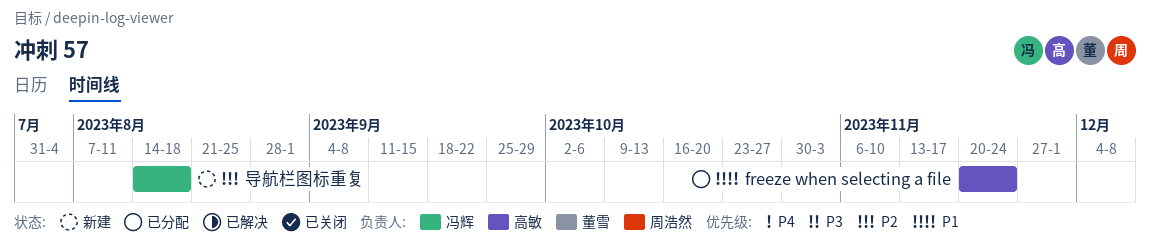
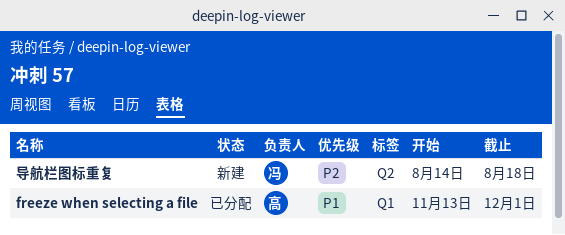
freeze when selecting a file, start: Nov 20 -> Nov 13
freeze when selecting a file, due: Nov 24 -> Dec 1

